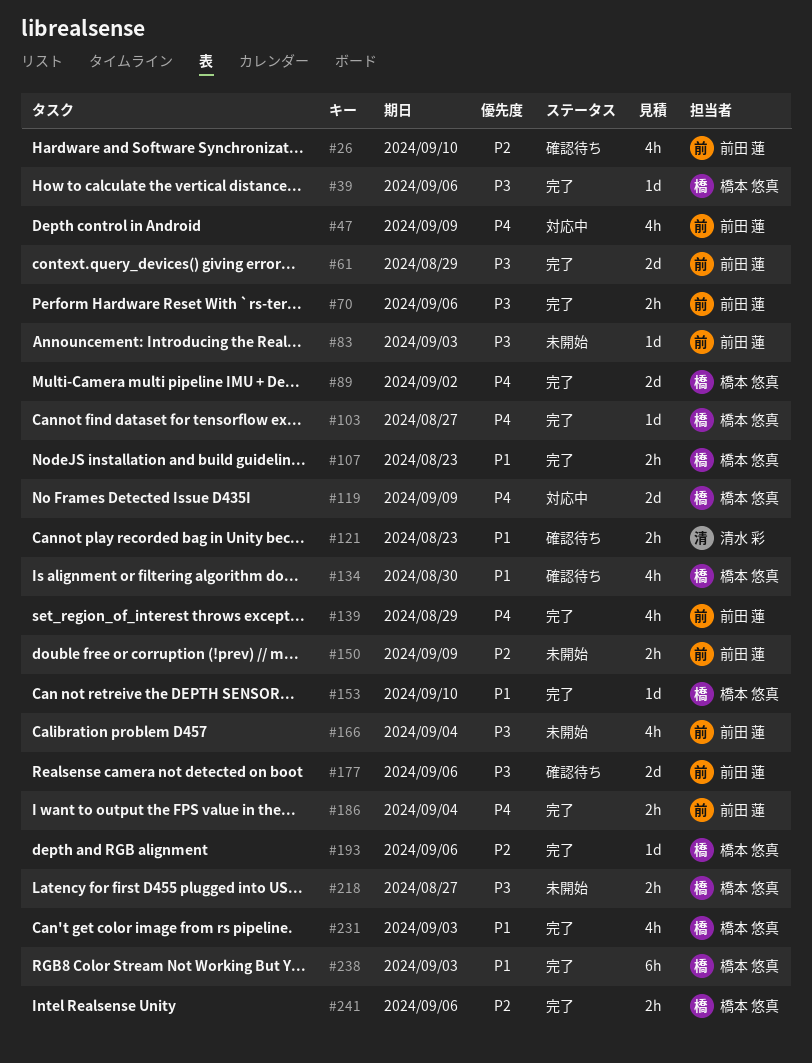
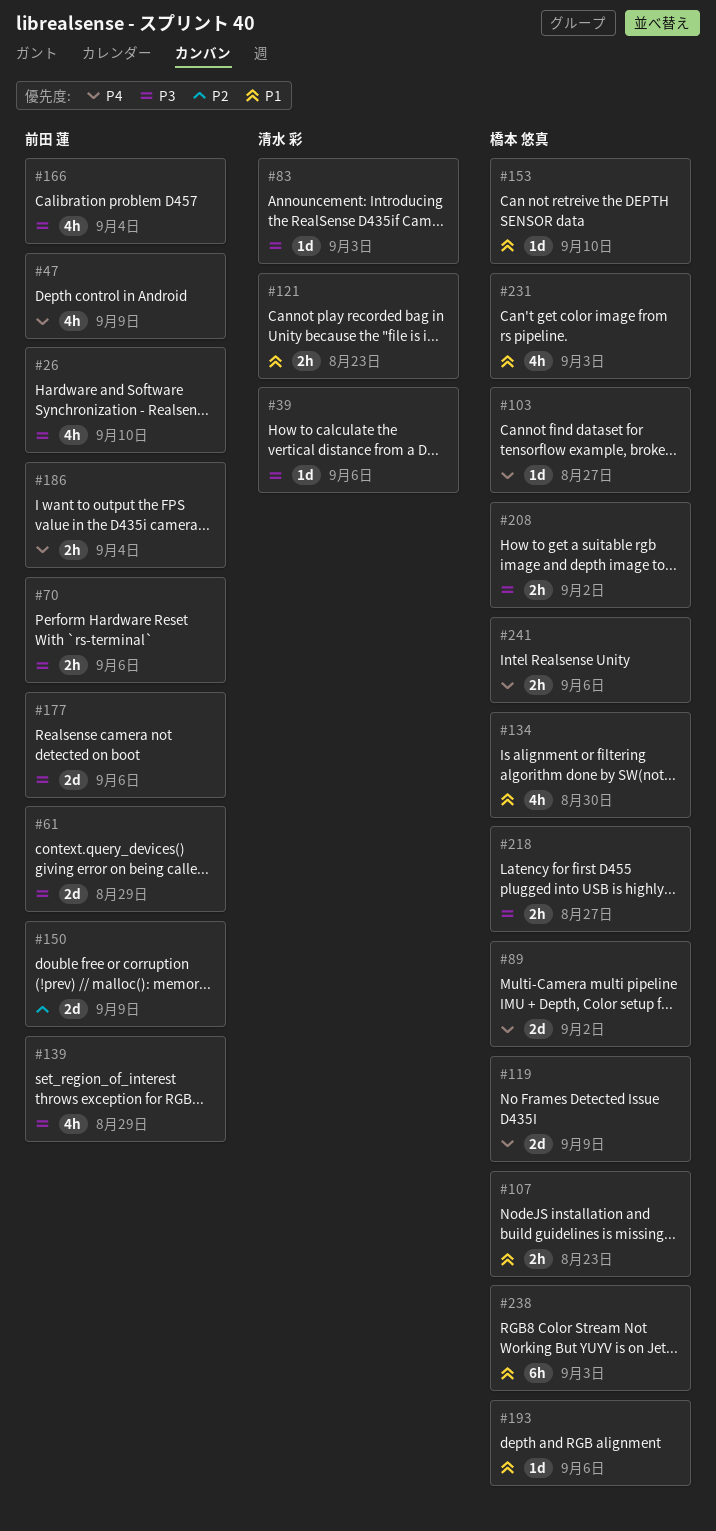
#26, priority: P2 -> P3
#39, owner: 橋本 悠真 -> 清水 彩
#83, owner: 前田 蓮 -> 清水 彩
#139, priority: P4 -> P3
#150, estimate: 2h -> 2d
#193, priority: P2 -> P1
#208: none -> present
#241, priority: P2 -> P4

